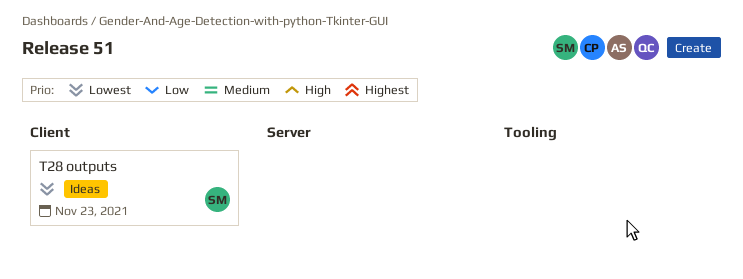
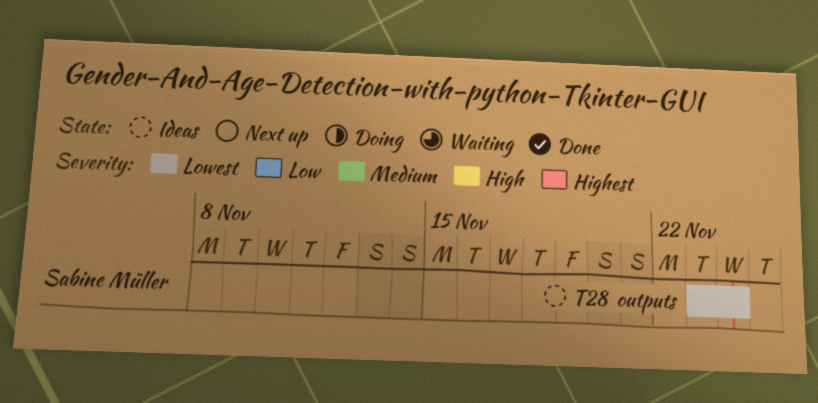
T28, due: Nov 23 -> Nov 24

